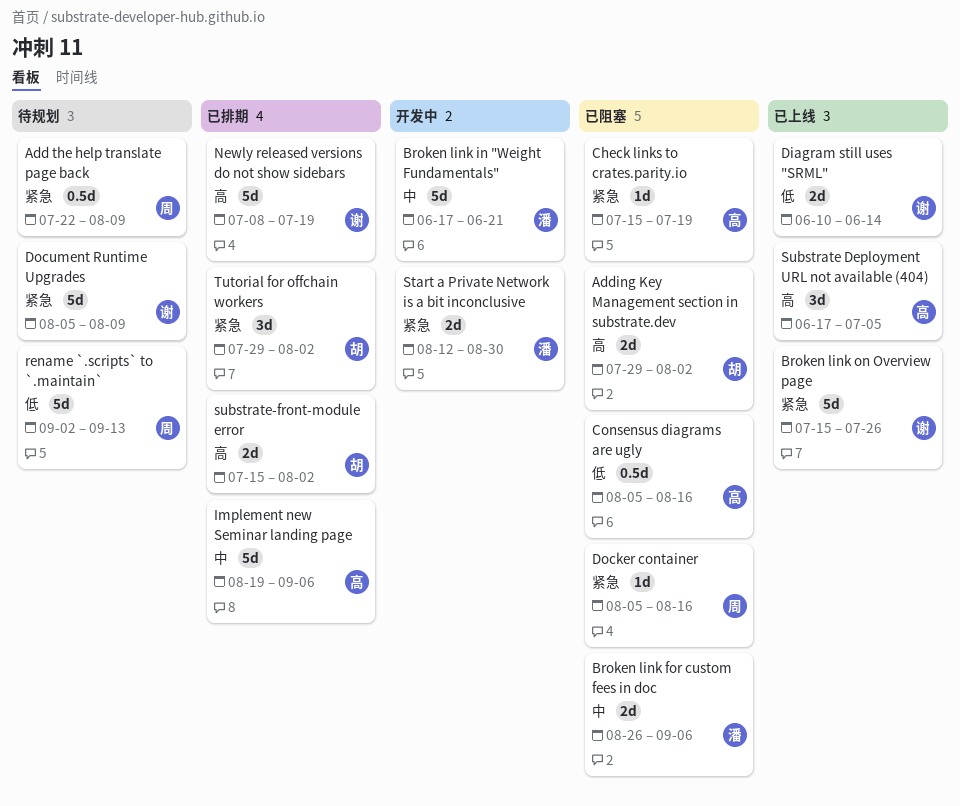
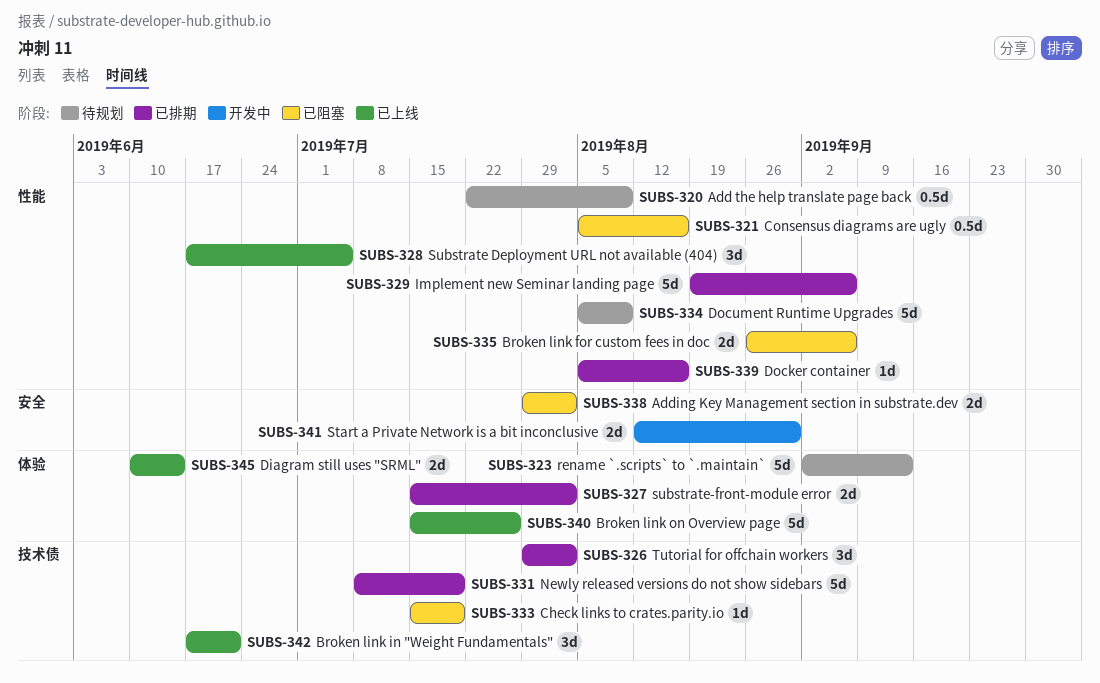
Broken link in "Weight Fundamentals", status: 开发中 -> 已上线
Broken link in "Weight Fundamentals", estimate: 5d -> 3d
Docker container, status: 已阻塞 -> 已排期

